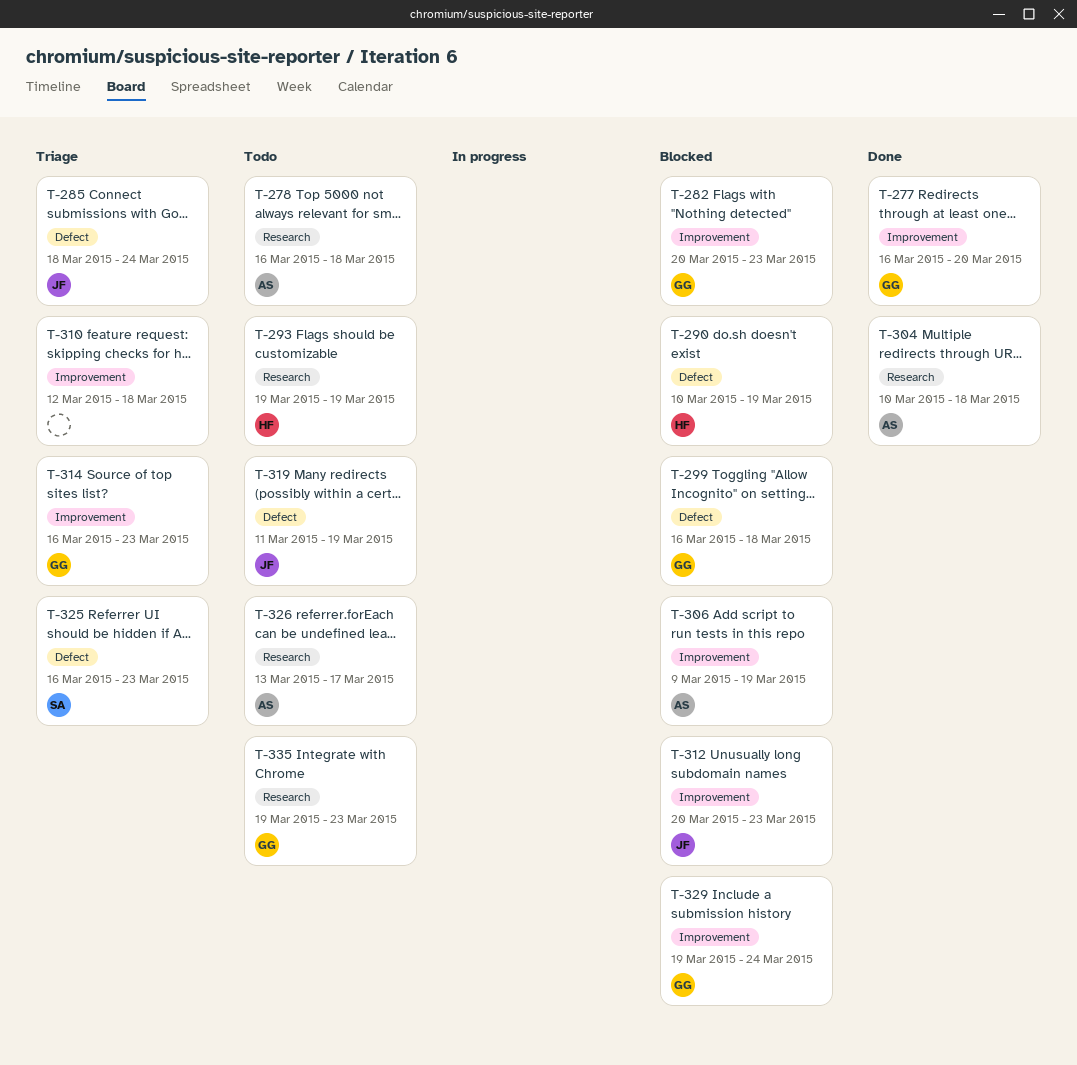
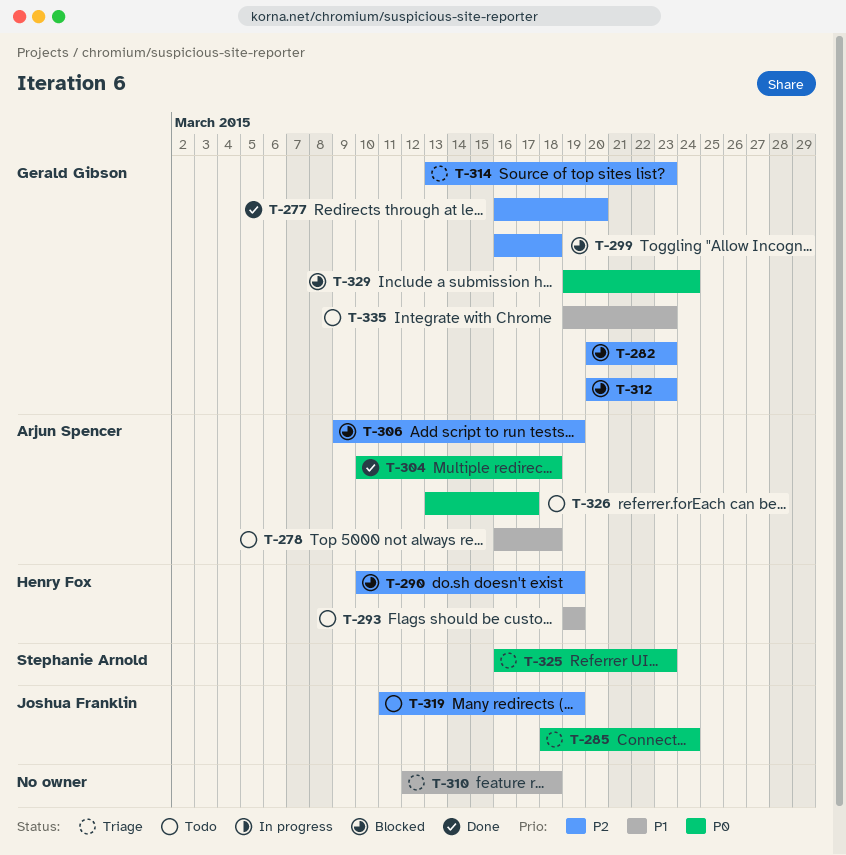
T-312, owner: Joshua Franklin -> Gerald Gibson
T-314, start: Mar 16 -> Mar 13

